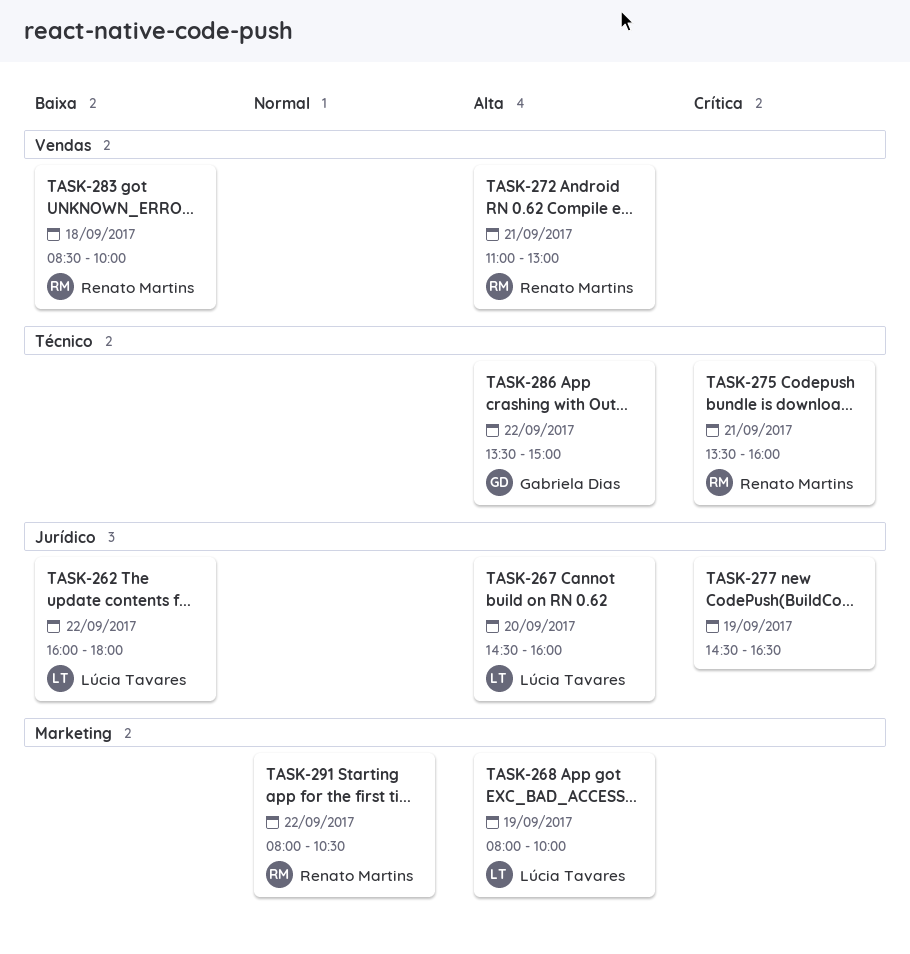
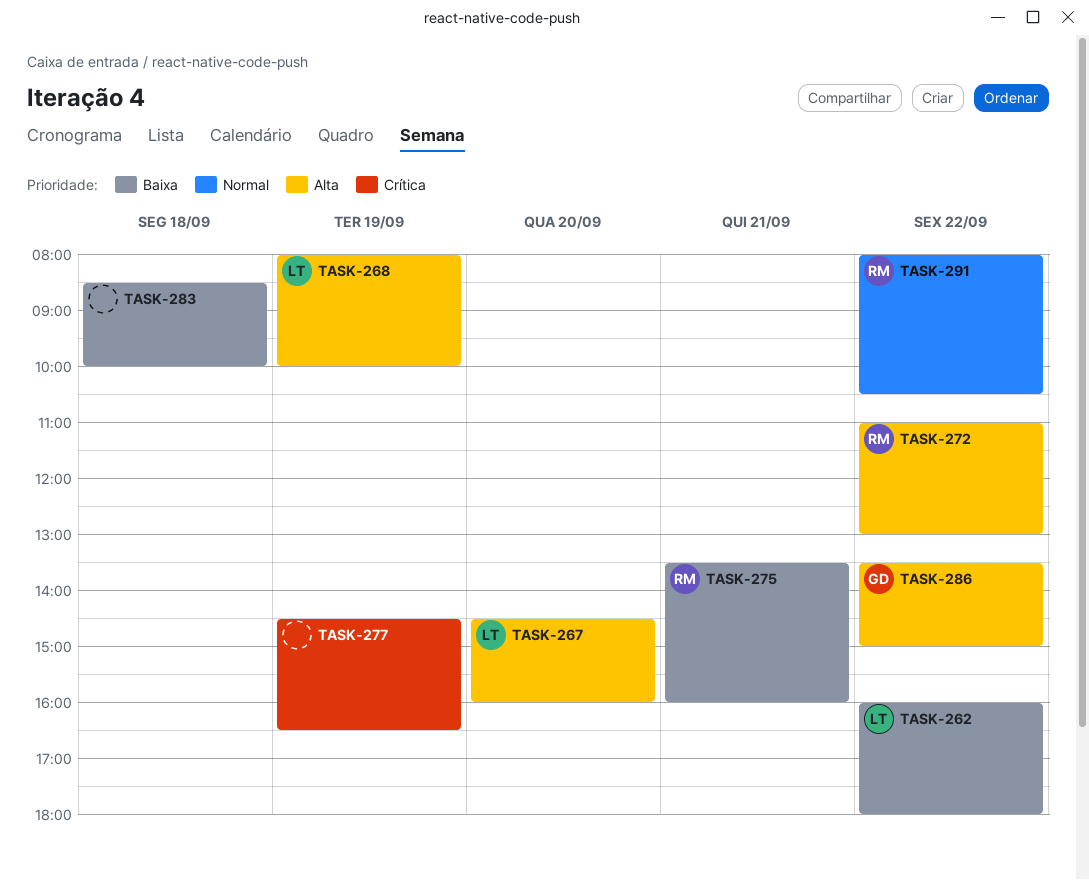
TASK-272, day: Sep 21 -> Sep 22
TASK-275, priority: Crítica -> Baixa
TASK-283, owner: Renato Martins -> none

